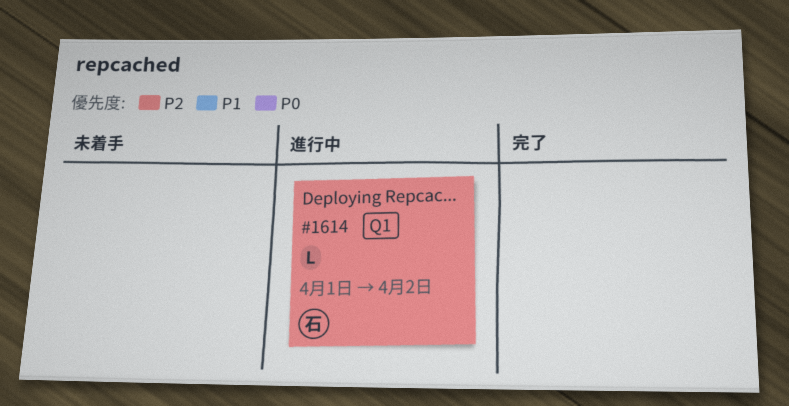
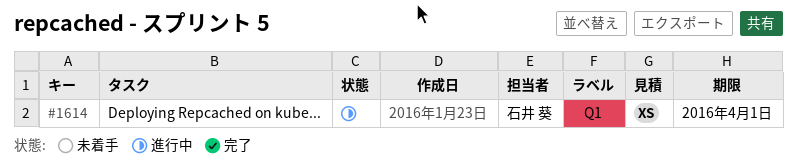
#1614, estimate: L -> XS
#1614, due: Apr 2 -> Apr 1

